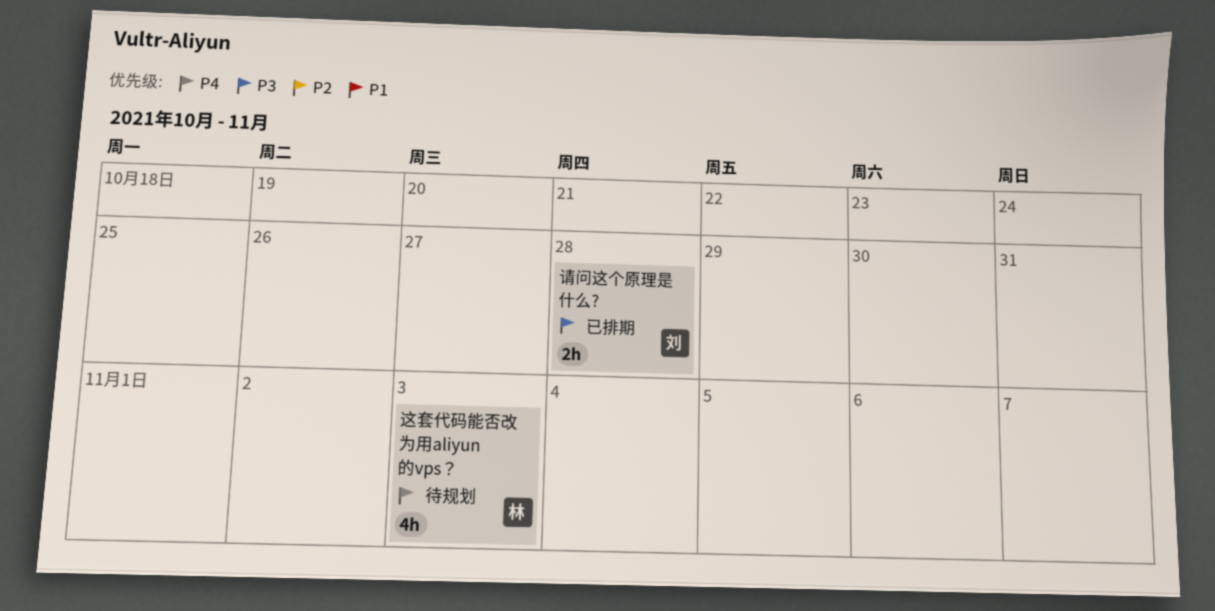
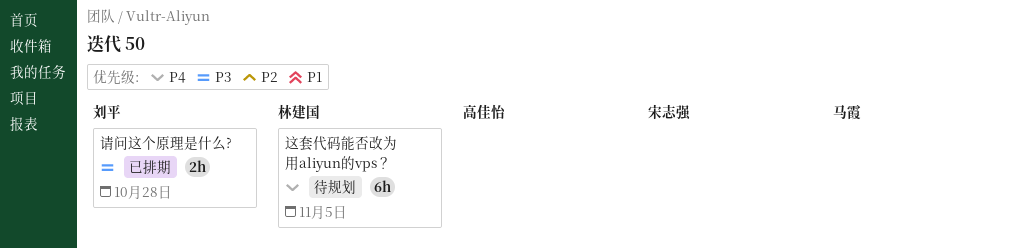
这套代码能否改为用aliyun的vps？, estimate: 4h -> 6h
这套代码能否改为用aliyun的vps？, due: Nov 3 -> Nov 5

